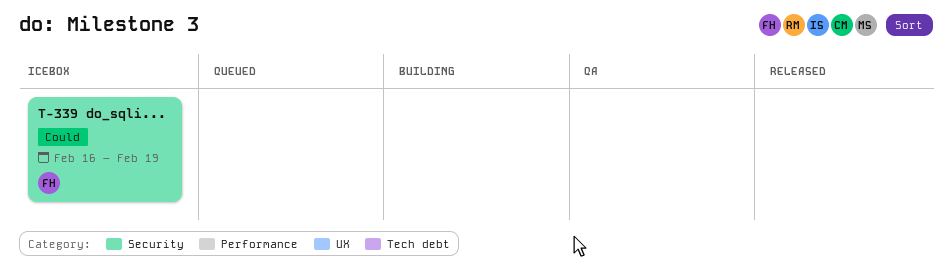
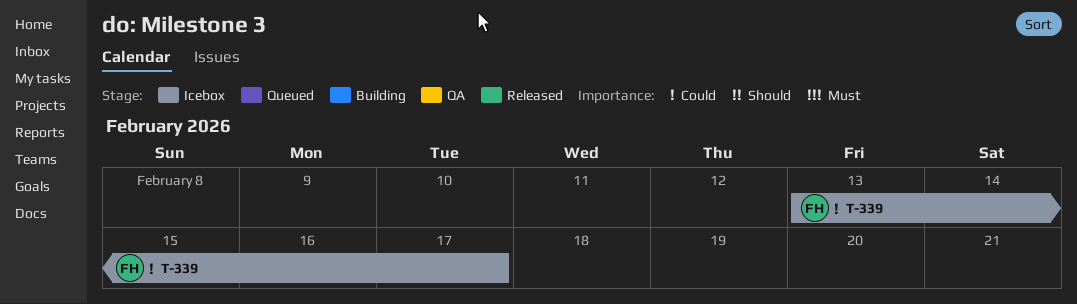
T-339, start: Feb 16 -> Feb 13
T-339, due: Feb 19 -> Feb 17

